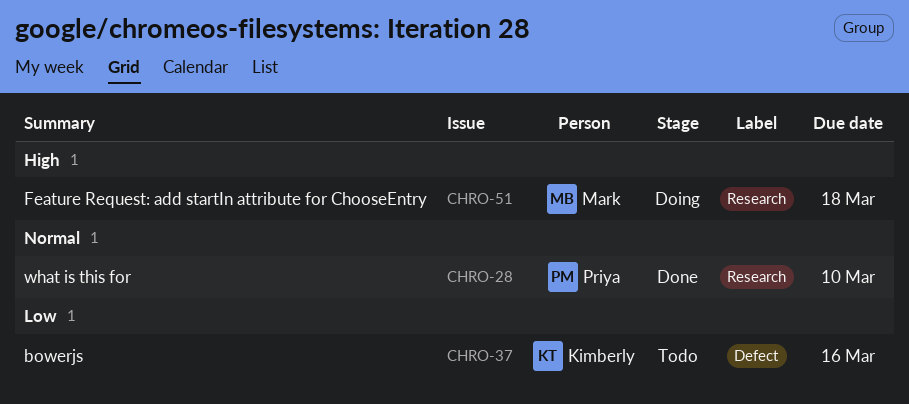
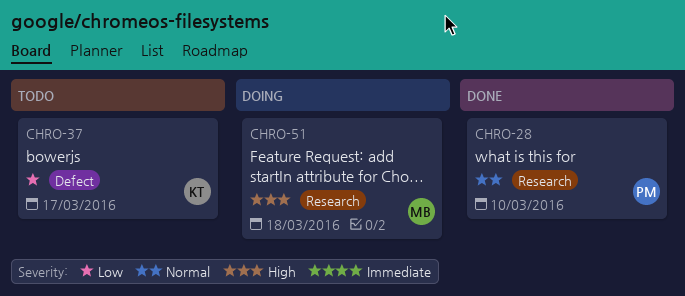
CHRO-37, due: Mar 16 -> Mar 17

